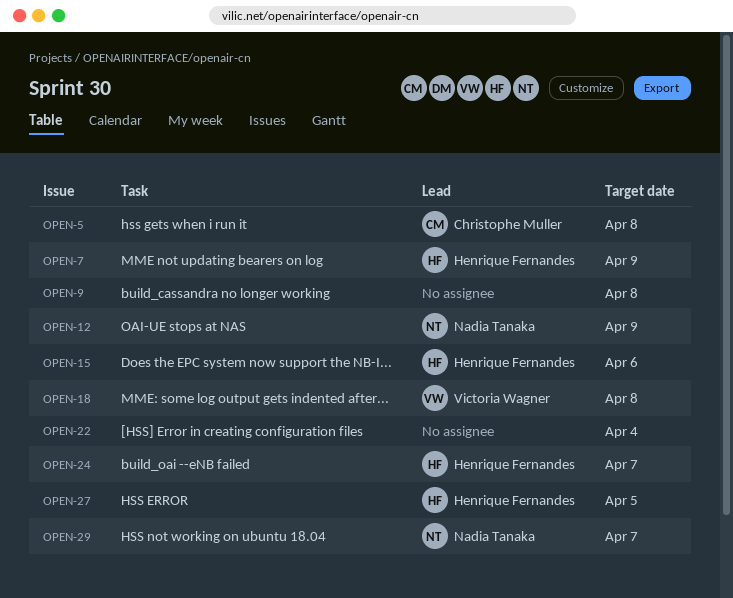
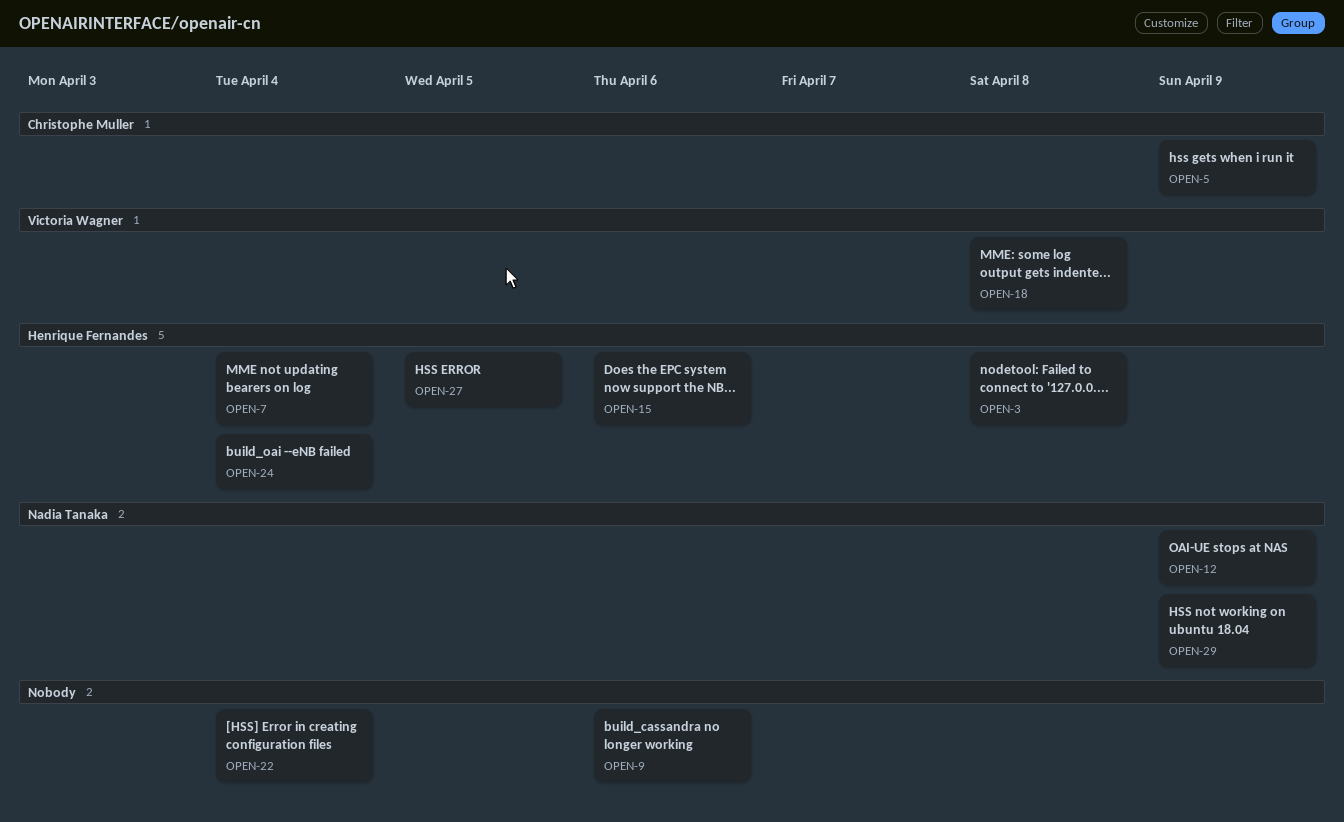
OPEN-3: none -> present
OPEN-5, due: Apr 8 -> Apr 9
OPEN-7, due: Apr 9 -> Apr 4
OPEN-9, due: Apr 8 -> Apr 6
OPEN-24, due: Apr 7 -> Apr 4
OPEN-29, due: Apr 7 -> Apr 9

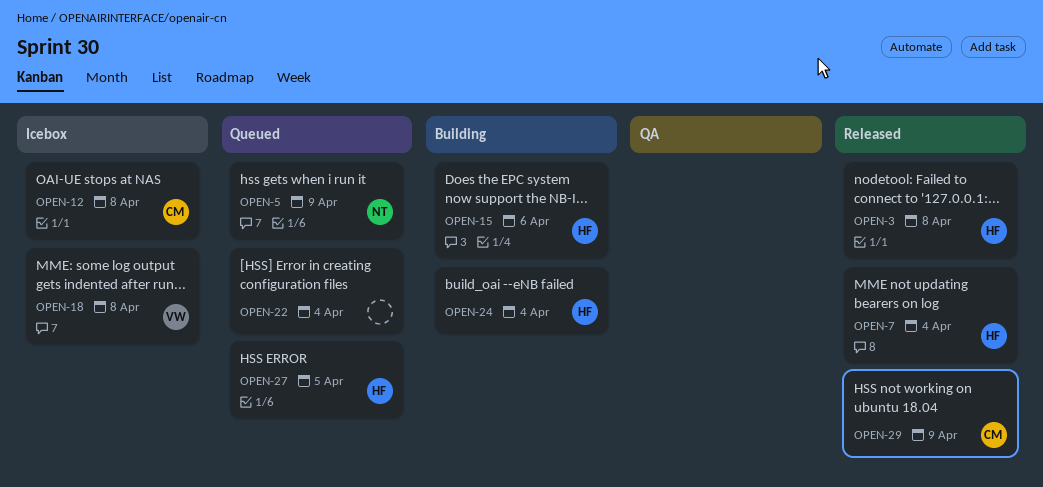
OPEN-5, owner: Christophe Muller -> Nadia Tanaka
OPEN-9: present -> none
OPEN-12, owner: Nadia Tanaka -> Christophe Muller
OPEN-12, due: Apr 9 -> Apr 8
OPEN-29, owner: Nadia Tanaka -> Christophe Muller

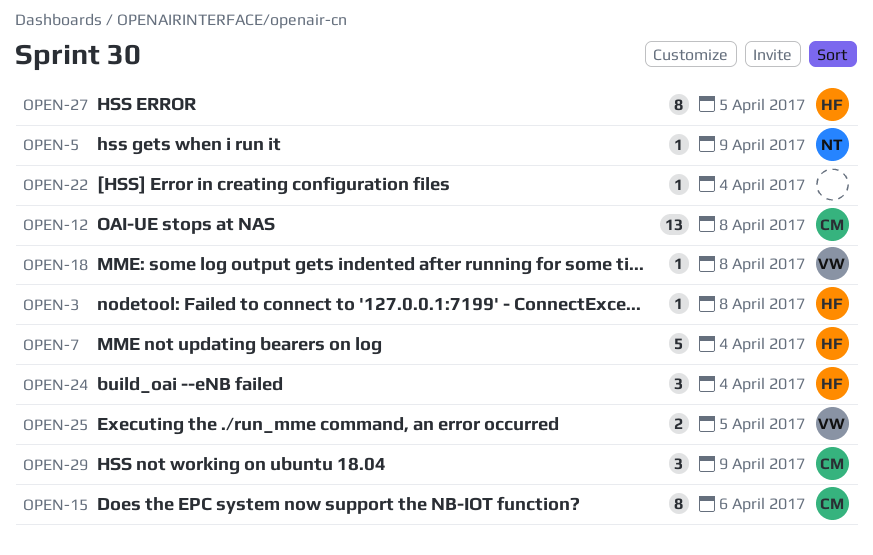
OPEN-15, owner: HF -> CM
OPEN-25: none -> present

